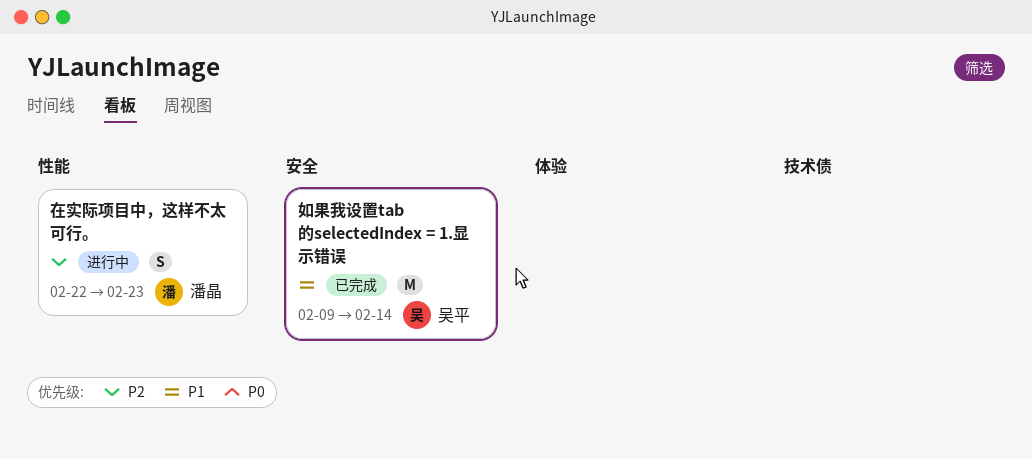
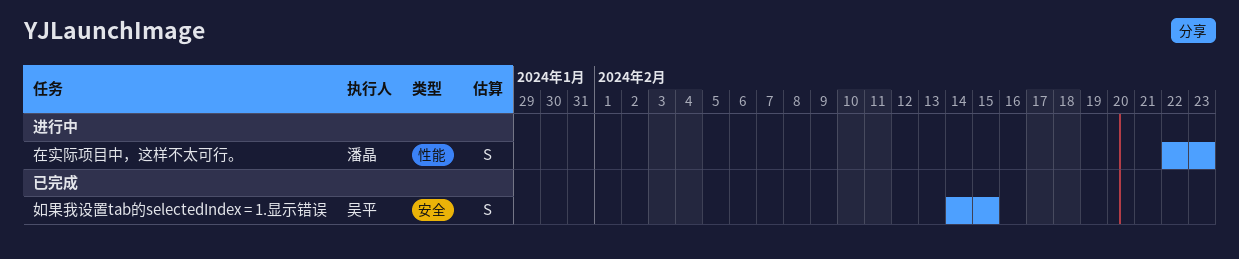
如果我设置tab的selectedIndex = 1.显示错误, estimate: M -> S
如果我设置tab的selectedIndex = 1.显示错误, start: Feb 9 -> Feb 14
如果我设置tab的selectedIndex = 1.显示错误, due: Feb 14 -> Feb 15

